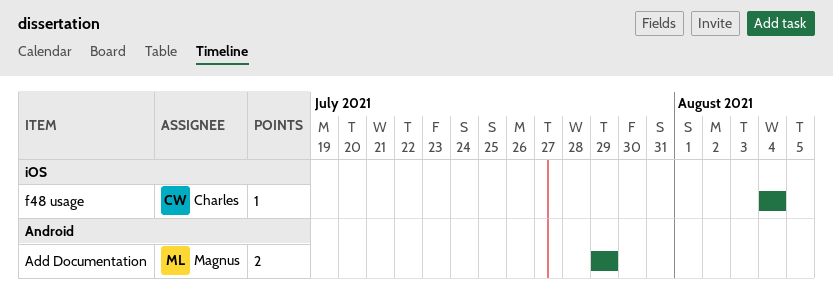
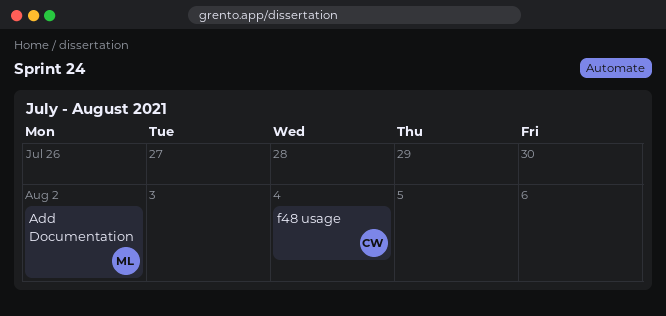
Add Documentation, due: Jul 29 -> Aug 2

